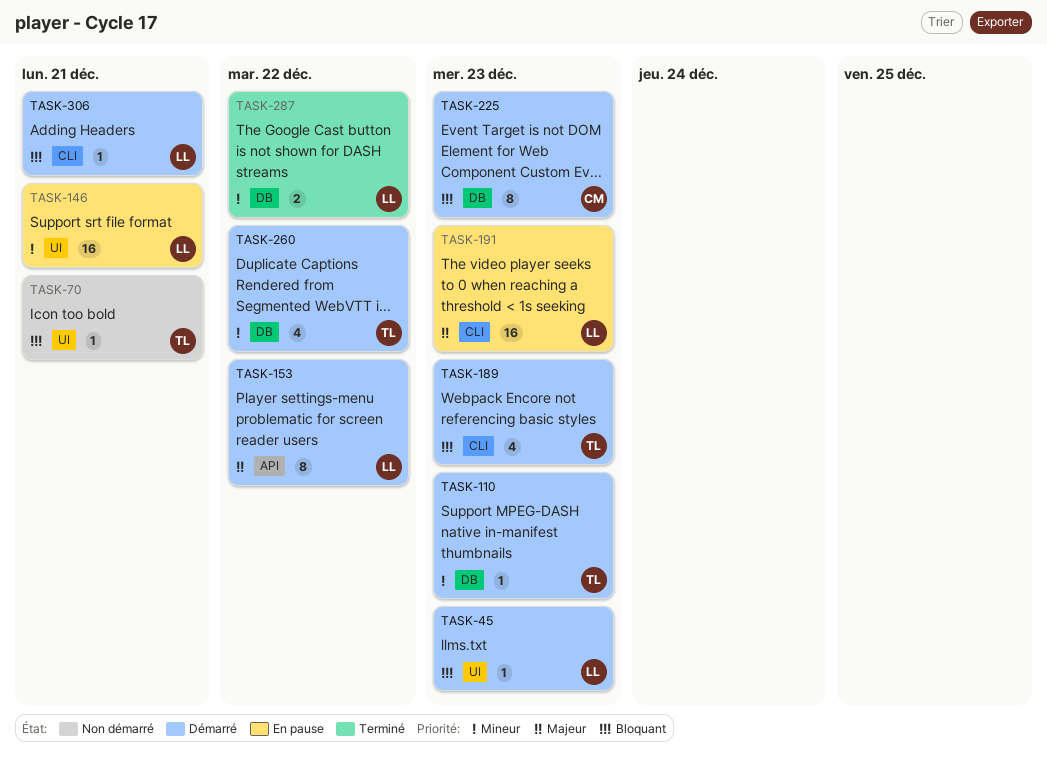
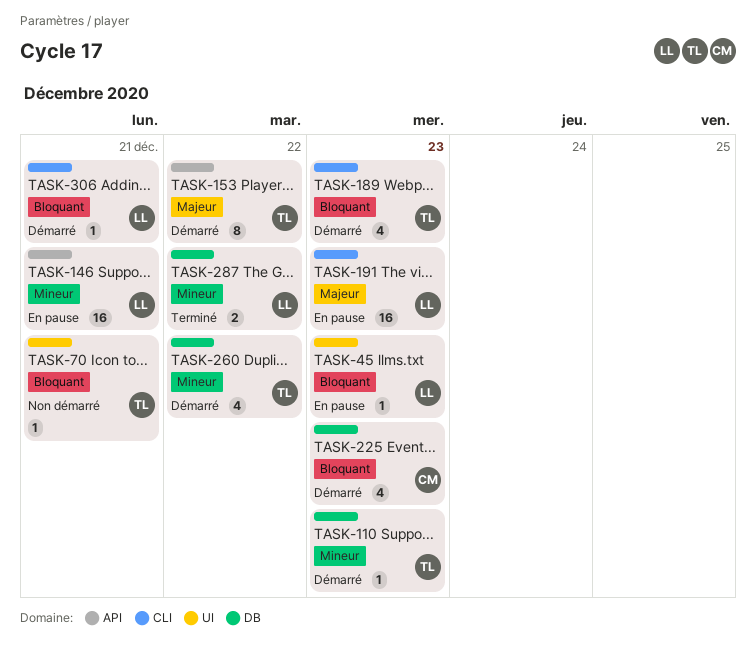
TASK-45, status: Démarré -> En pause
TASK-146, label: UI -> API
TASK-153, owner: LL -> TL
TASK-225, estimate: 8 -> 4

